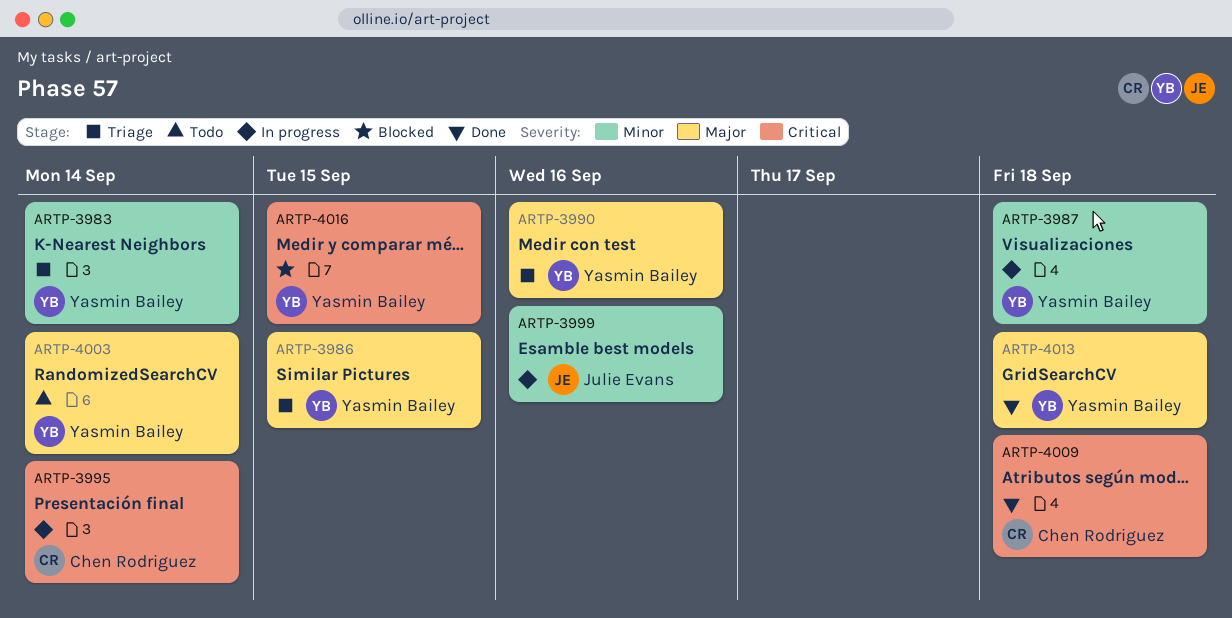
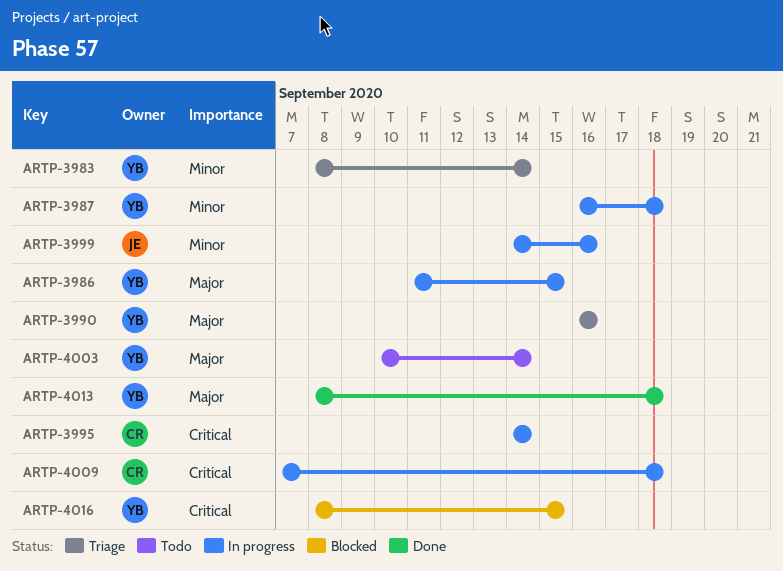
ARTP-3986, status: Triage -> In progress
ARTP-4009, status: Done -> In progress

